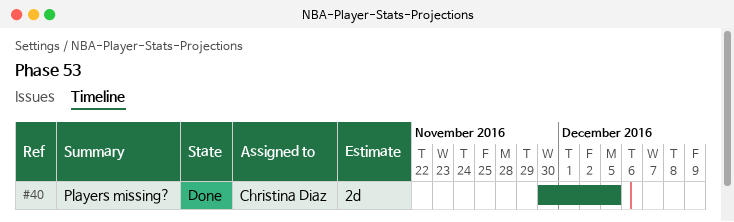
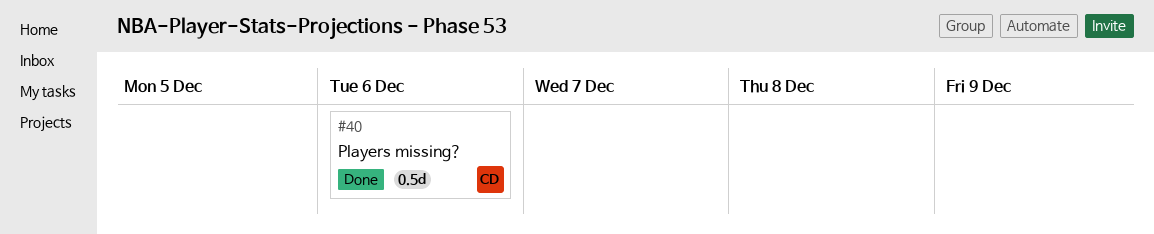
#40, estimate: 2d -> 0.5d
#40, due: Dec 5 -> Dec 6

